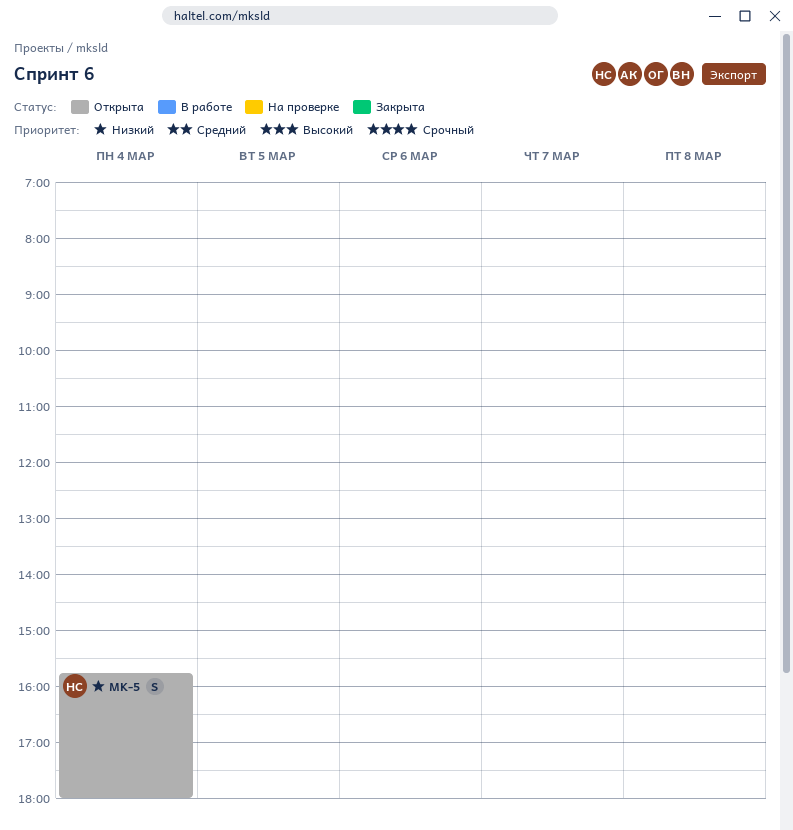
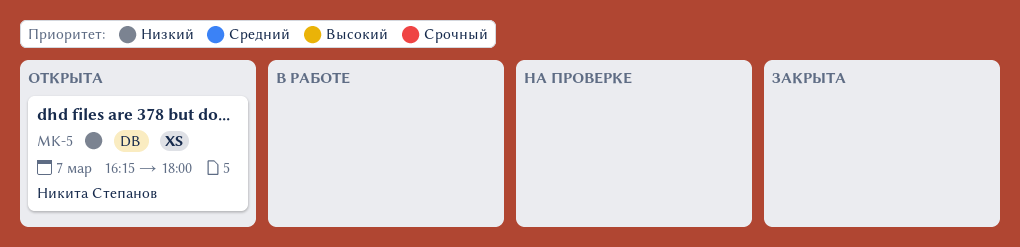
MK-5, estimate: S -> XS
MK-5, day: Mar 4 -> Mar 7
MK-5, begins: 15:45 -> 16:15

